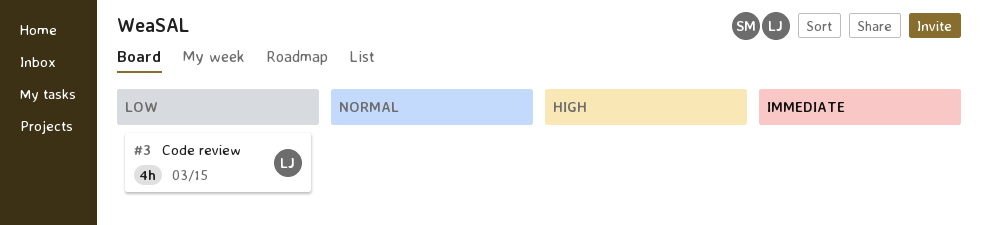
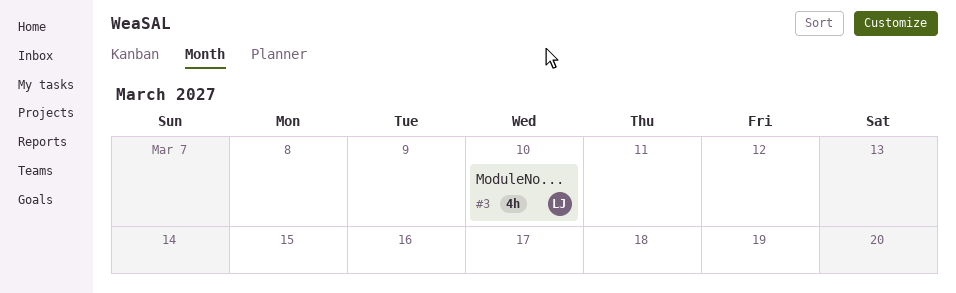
#3, due: Mar 15 -> Mar 10

